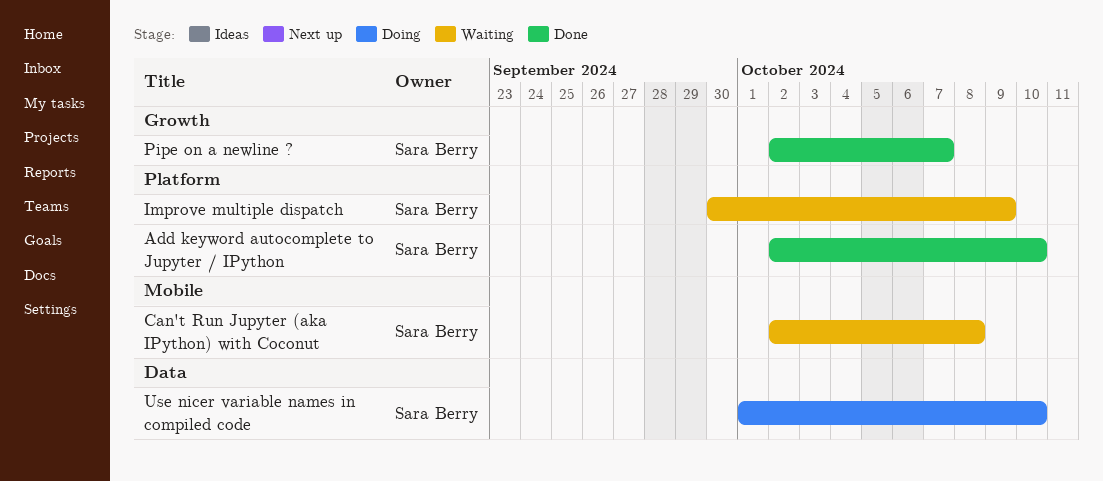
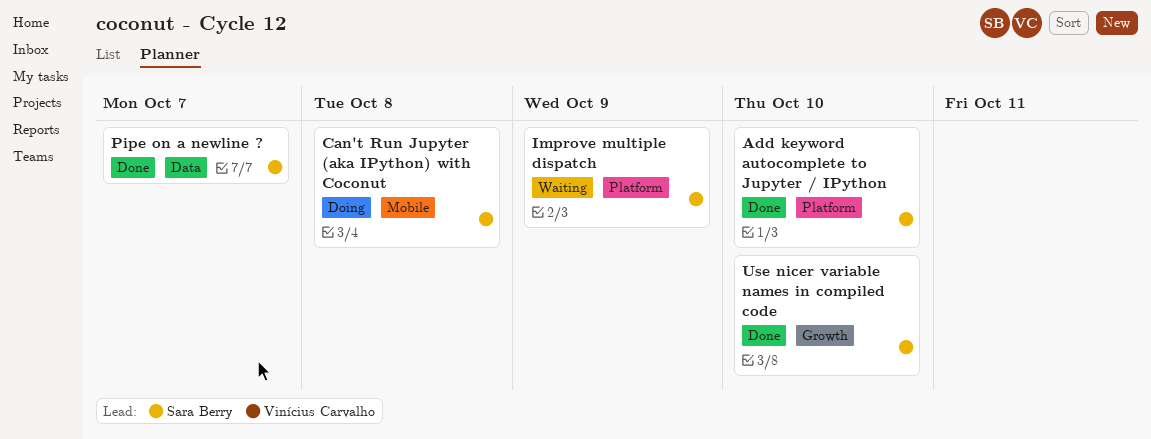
Can't Run Jupyter (aka IPython) with Coconut, status: Waiting -> Doing
Pipe on a newline ?, label: Growth -> Data
Use nicer variable names in compiled code, status: Doing -> Done
Use nicer variable names in compiled code, label: Data -> Growth

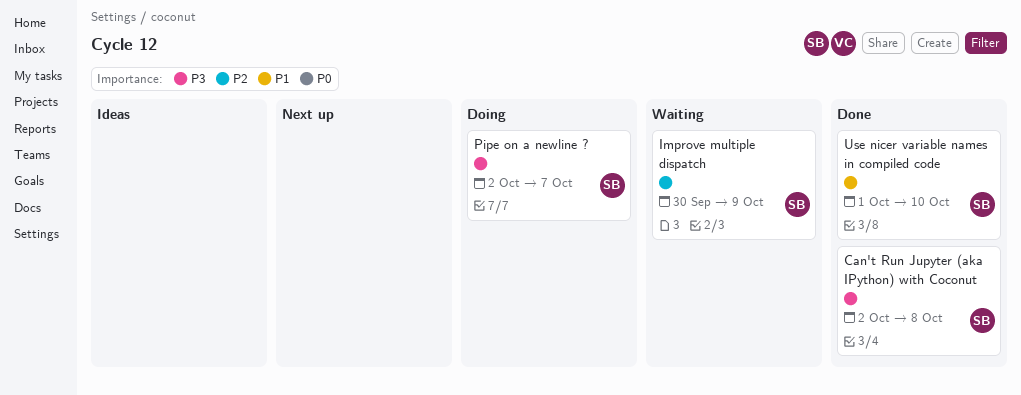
Add keyword autocomplete to Jupyter / IPython: present -> none
Can't Run Jupyter (aka IPython) with Coconut, status: Doing -> Done
Pipe on a newline ?, status: Done -> Doing

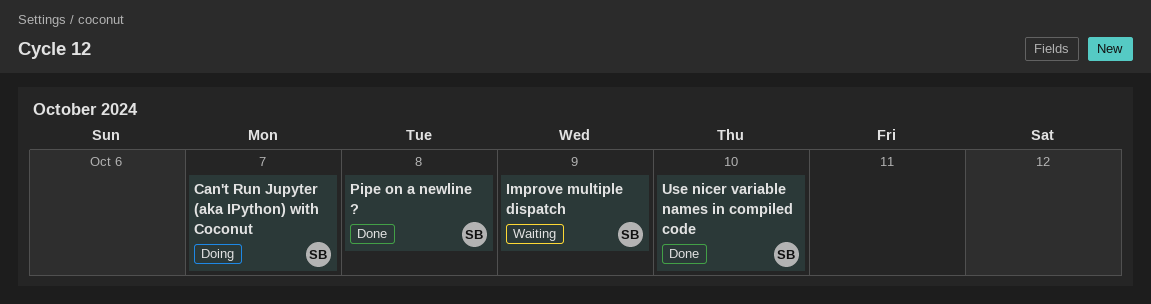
Can't Run Jupyter (aka IPython) with Coconut, status: Done -> Doing
Can't Run Jupyter (aka IPython) with Coconut, due: Oct 8 -> Oct 7
Pipe on a newline ?, status: Doing -> Done
Pipe on a newline ?, due: Oct 7 -> Oct 8

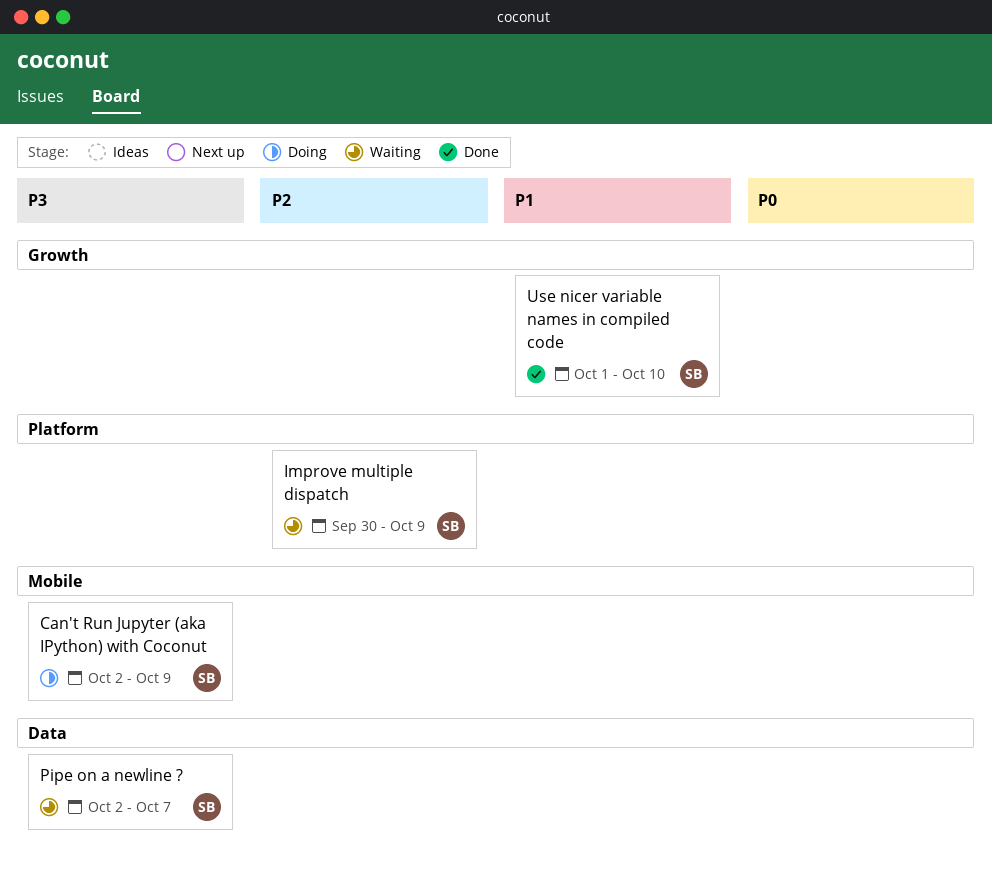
Can't Run Jupyter (aka IPython) with Coconut, due: Oct 7 -> Oct 9
Pipe on a newline ?, status: Done -> Waiting
Pipe on a newline ?, due: Oct 8 -> Oct 7

